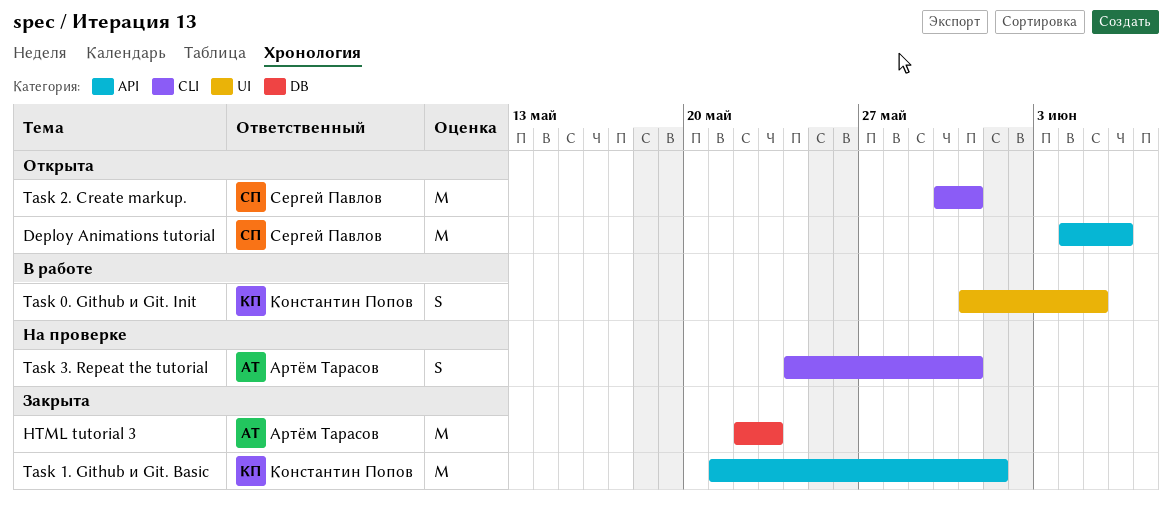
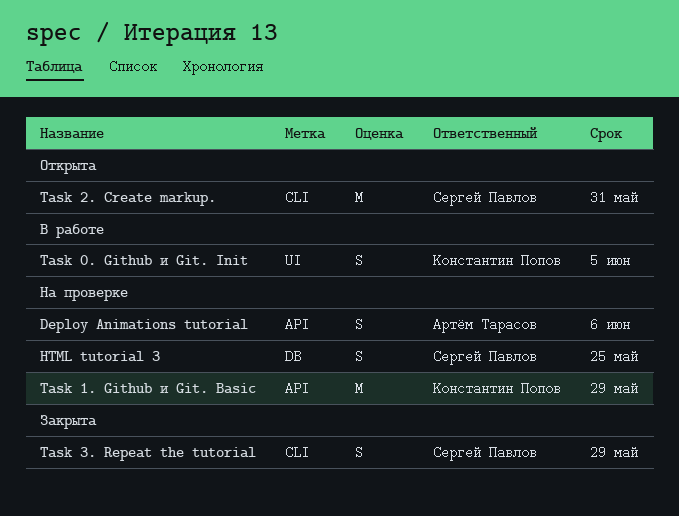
Deploy Animations tutorial, status: Открыта -> На проверке
Deploy Animations tutorial, owner: Сергей Павлов -> Артём Тарасов
Deploy Animations tutorial, estimate: M -> S
HTML tutorial 3, status: Закрыта -> На проверке
HTML tutorial 3, owner: Артём Тарасов -> Сергей Павлов
HTML tutorial 3, estimate: M -> S
HTML tutorial 3, due: May 23 -> May 25
Task 1. Github и Git. Basic, status: Закрыта -> На проверке
Task 1. Github и Git. Basic, due: Jun 1 -> May 29
Task 3. Repeat the tutorial, status: На проверке -> Закрыта
Task 3. Repeat the tutorial, owner: Артём Тарасов -> Сергей Павлов
Task 3. Repeat the tutorial, due: May 31 -> May 29

